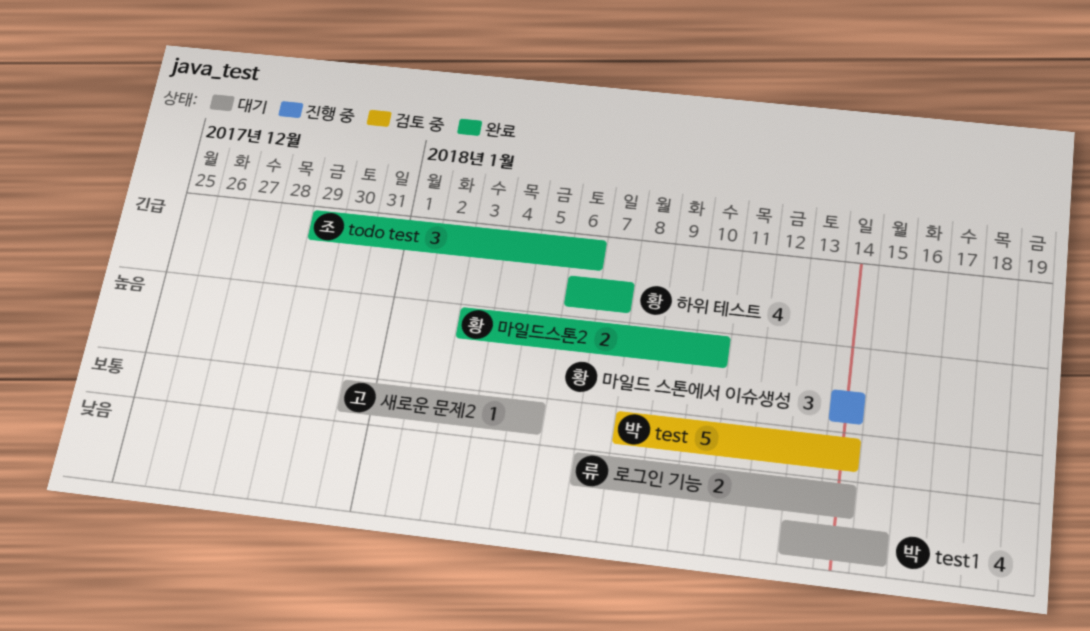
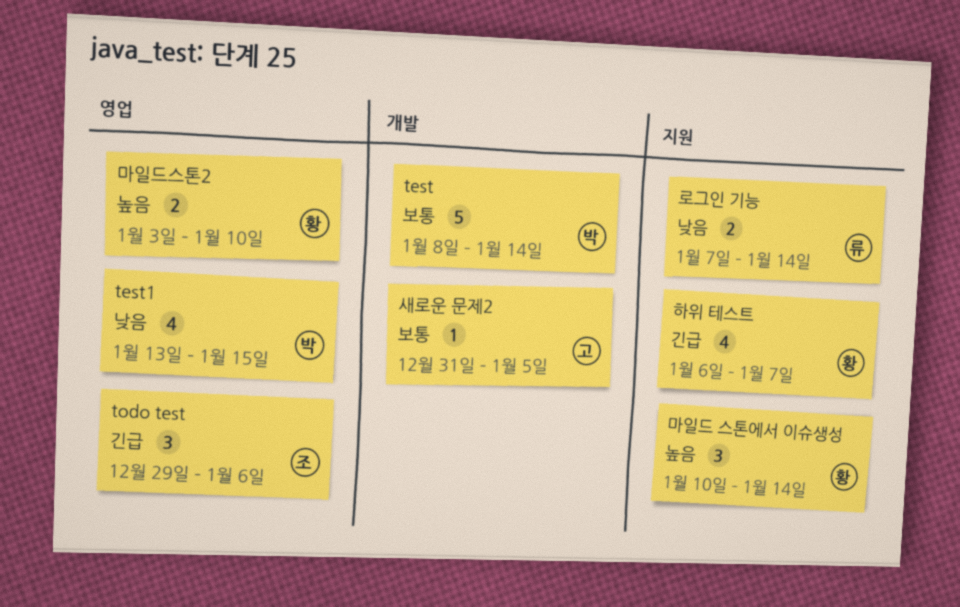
마일드 스톤에서 이슈생성, start: Jan 14 -> Jan 10

